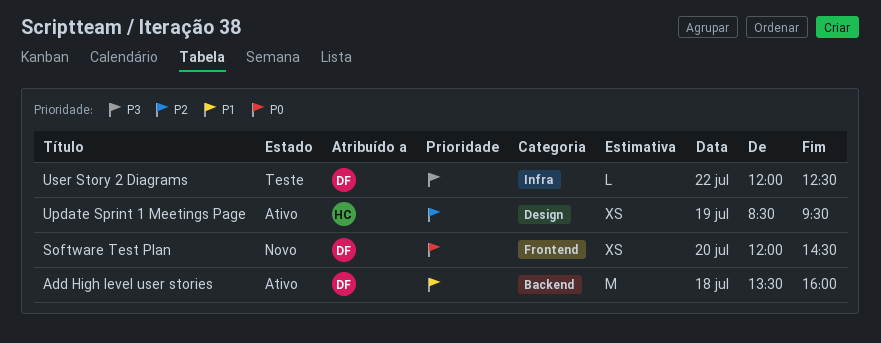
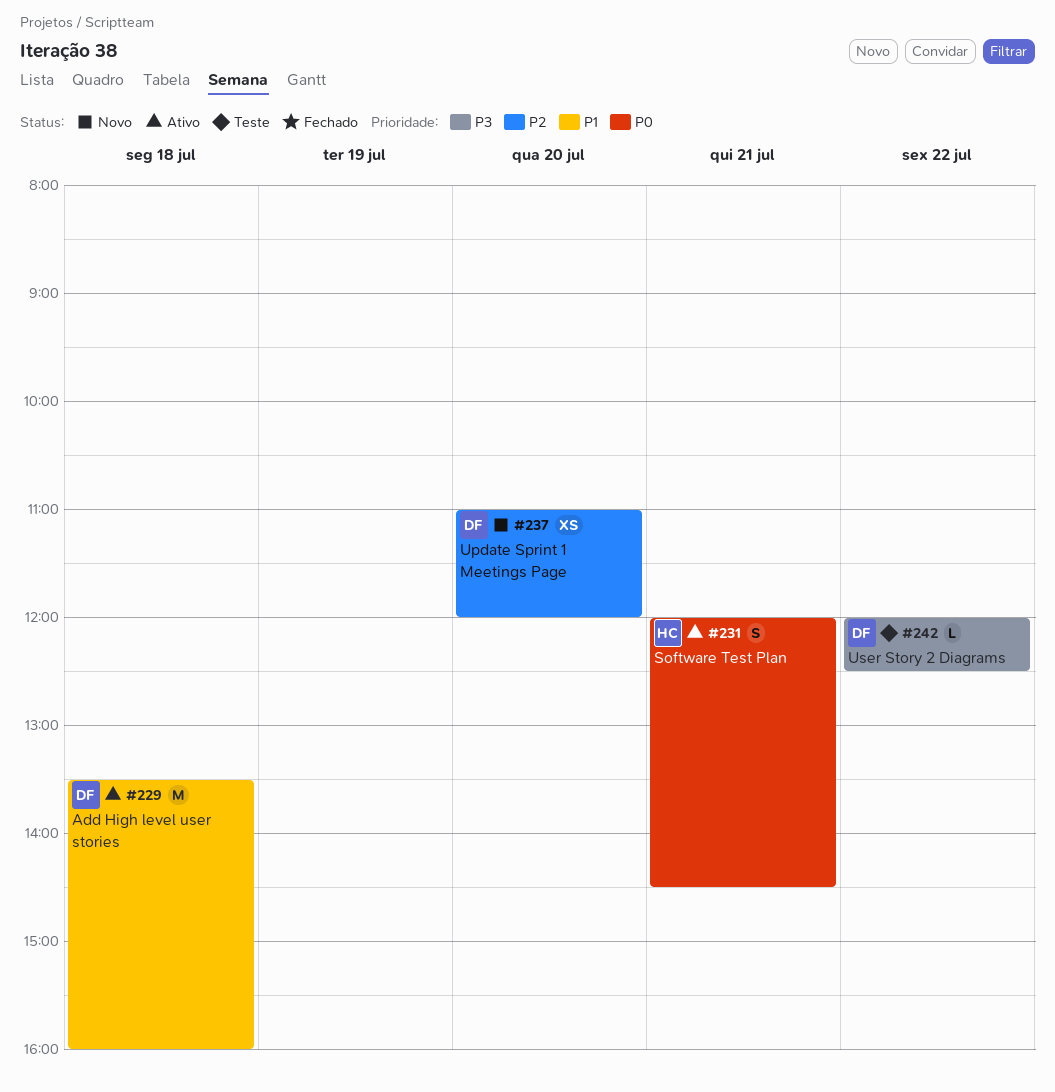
Software Test Plan, status: Novo -> Ativo
Software Test Plan, owner: DF -> HC
Software Test Plan, estimate: XS -> S
Software Test Plan, day: Jul 20 -> Jul 21
Update Sprint 1 Meetings Page, status: Ativo -> Novo
Update Sprint 1 Meetings Page, owner: HC -> DF
Update Sprint 1 Meetings Page, day: Jul 19 -> Jul 20
Update Sprint 1 Meetings Page, begins: 08:30 -> 11:00
Update Sprint 1 Meetings Page, ends: 09:30 -> 12:00

